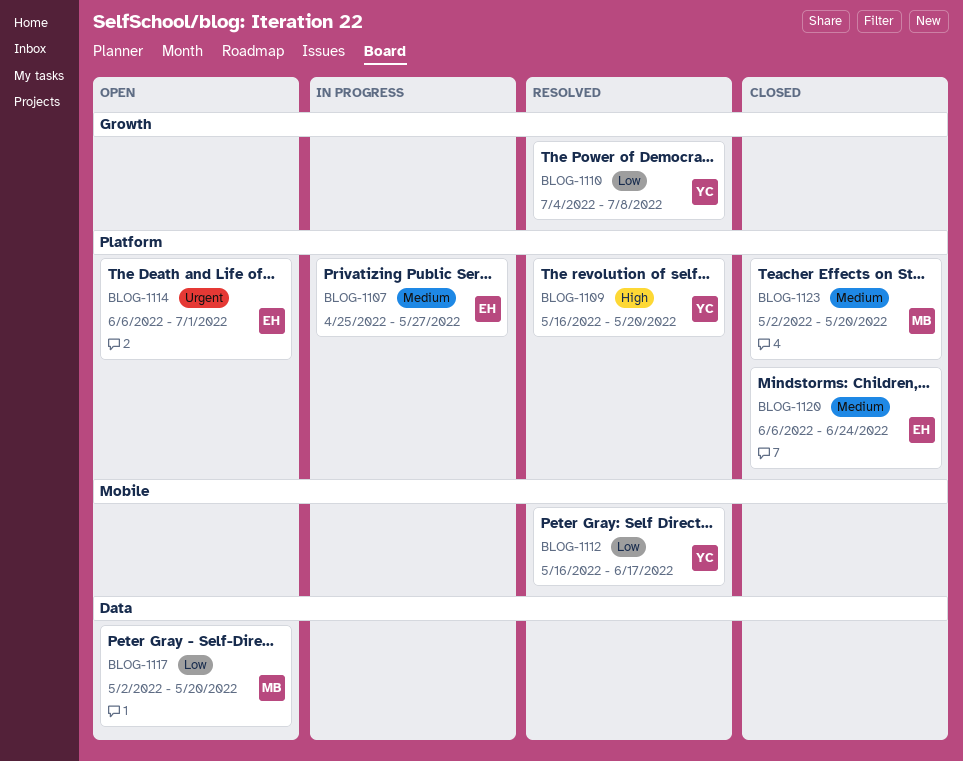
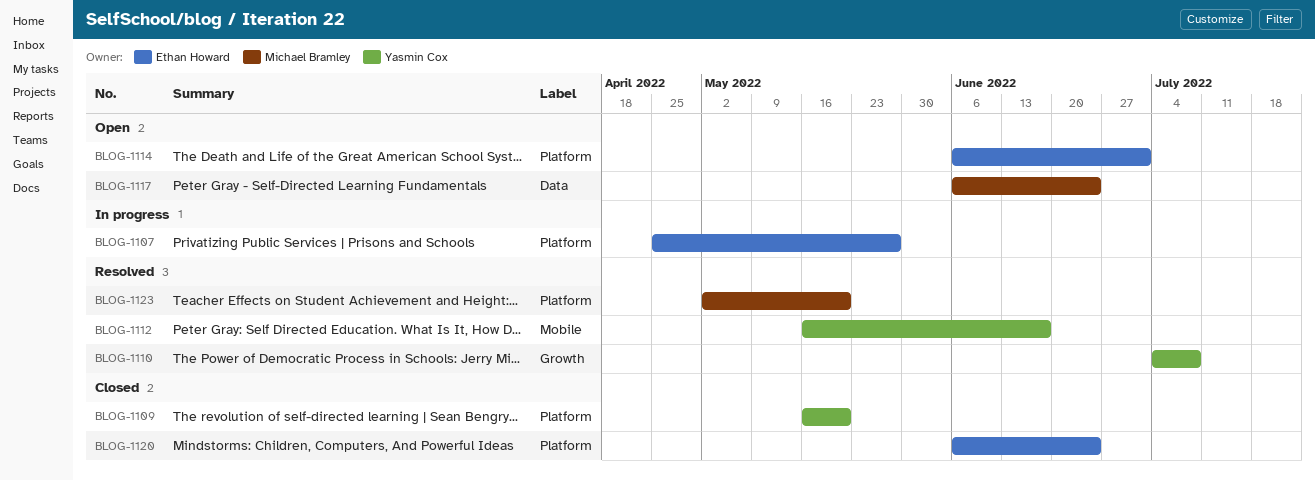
BLOG-1109, status: Resolved -> Closed
BLOG-1117, start: May 2 -> Jun 6
BLOG-1117, due: May 20 -> Jun 24
BLOG-1123, status: Closed -> Resolved

